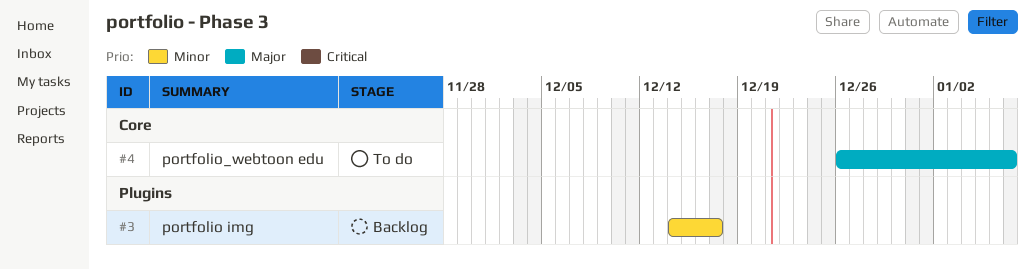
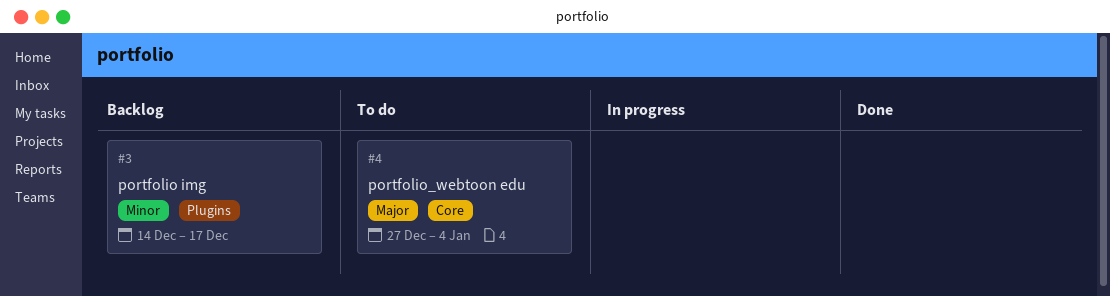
#4, start: Dec 26 -> Dec 27
#4, due: Jan 7 -> Jan 4

